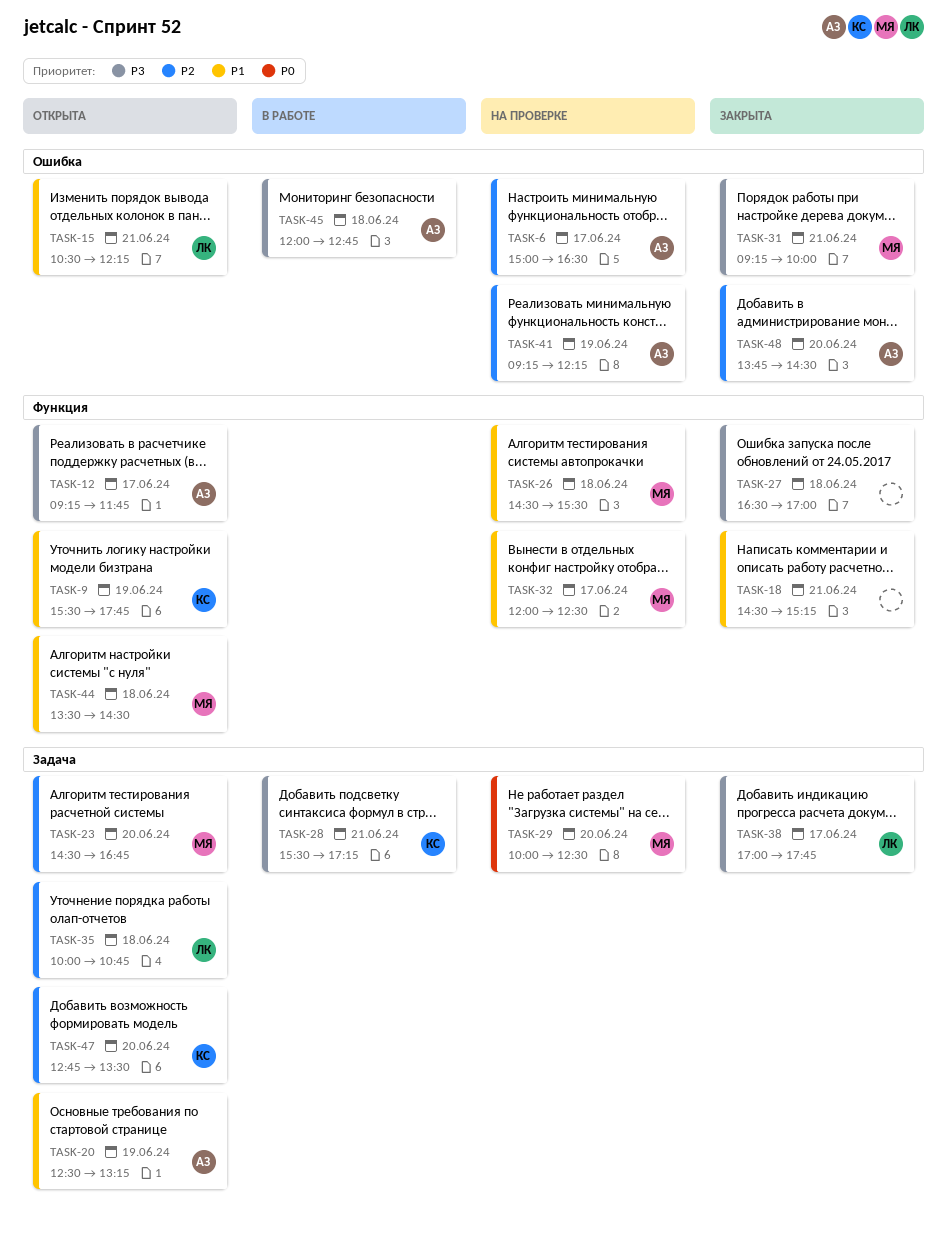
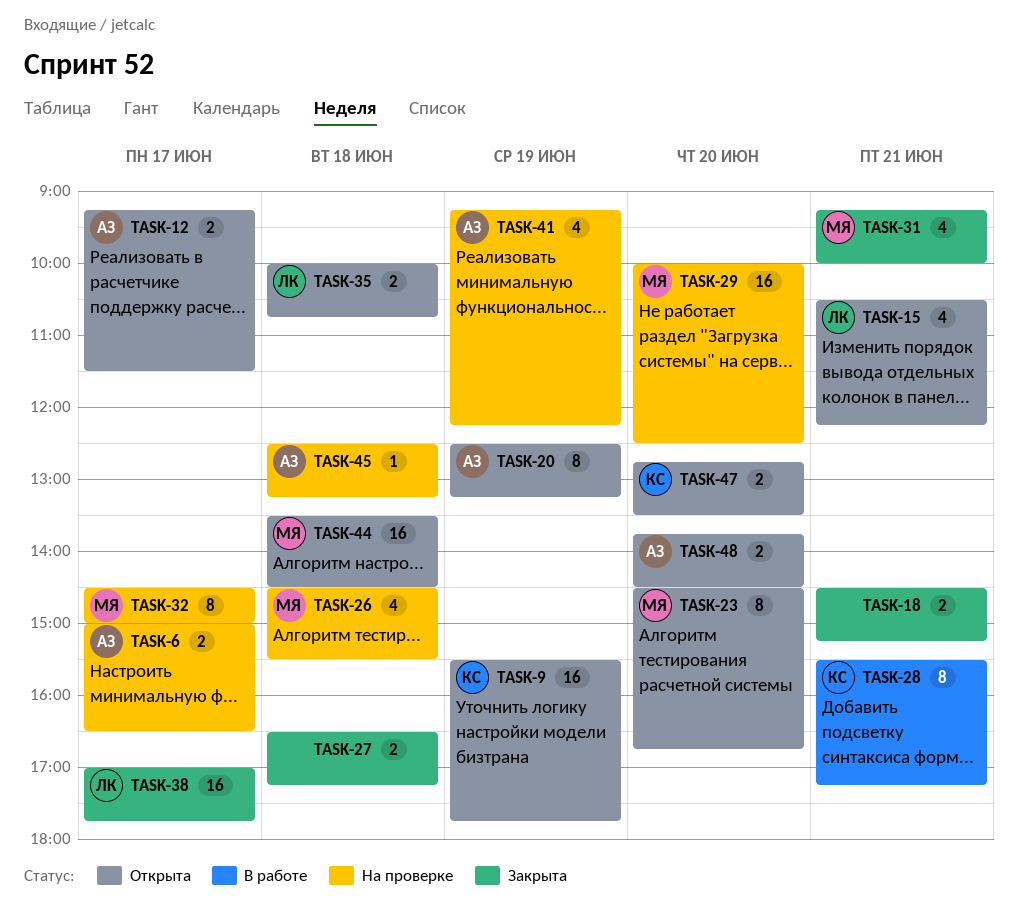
TASK-12, ends: 11:45 -> 11:30
TASK-27, ends: 17:00 -> 17:15
TASK-32, begins: 12:00 -> 14:30
TASK-32, ends: 12:30 -> 15:00
TASK-45, status: В работе -> На проверке
TASK-45, begins: 12:00 -> 12:30
TASK-45, ends: 12:45 -> 13:15
TASK-48, status: Закрыта -> Открыта

